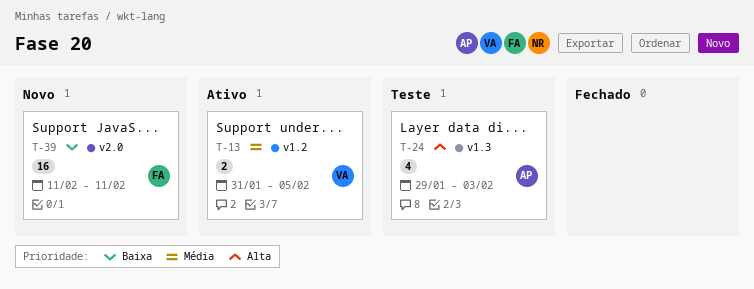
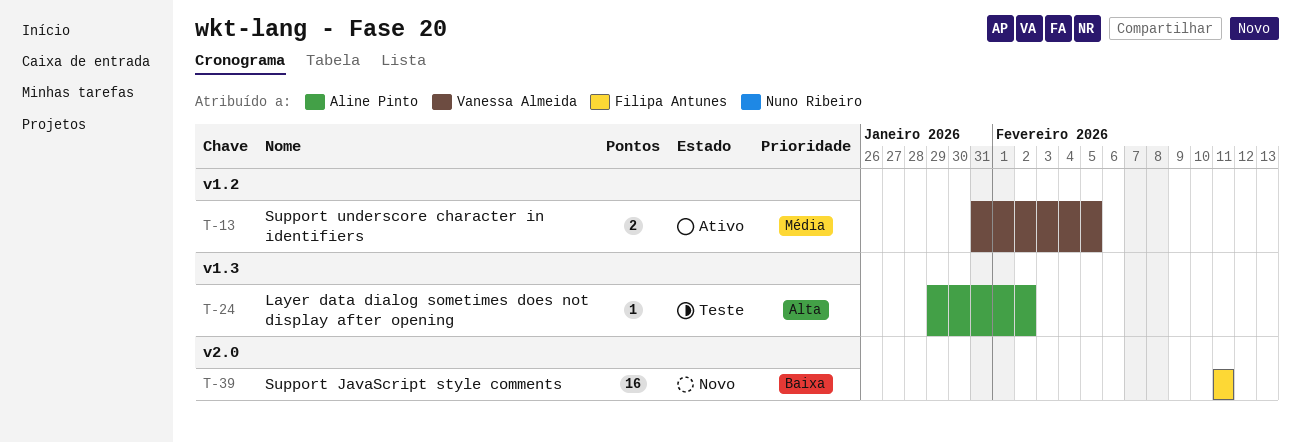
T-24, estimate: 4 -> 1
T-24, due: Feb 3 -> Feb 2

